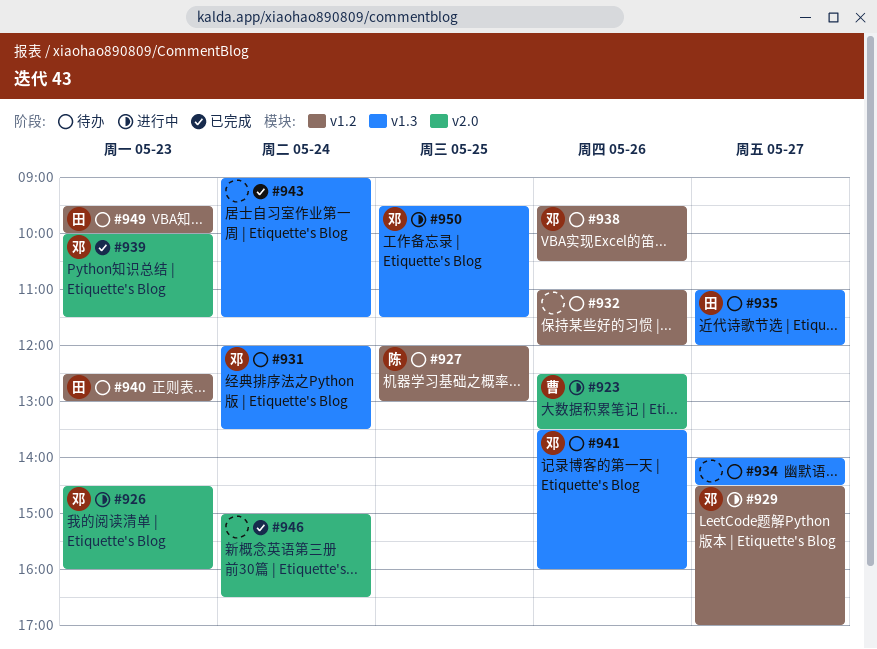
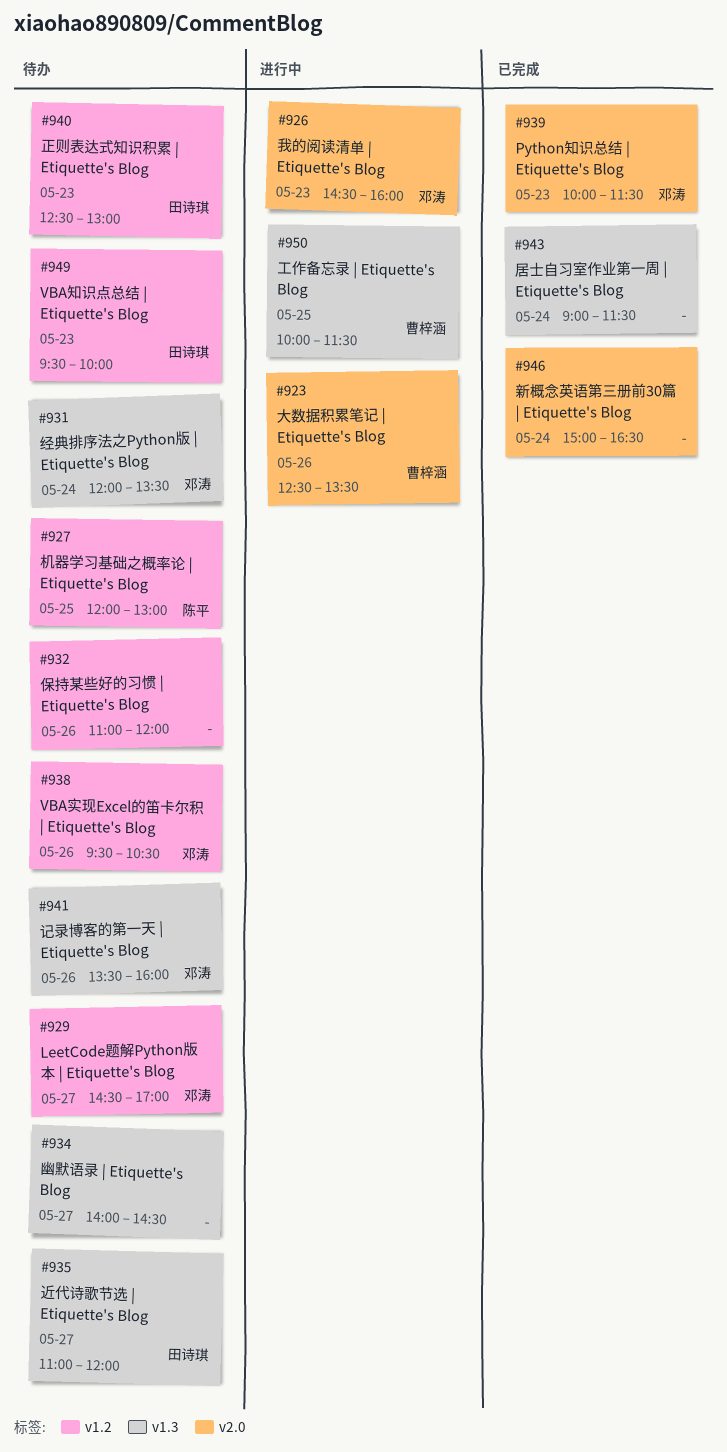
#929, status: 进行中 -> 待办
#950, owner: 邓涛 -> 曹梓涵
#950, begins: 09:30 -> 10:00

